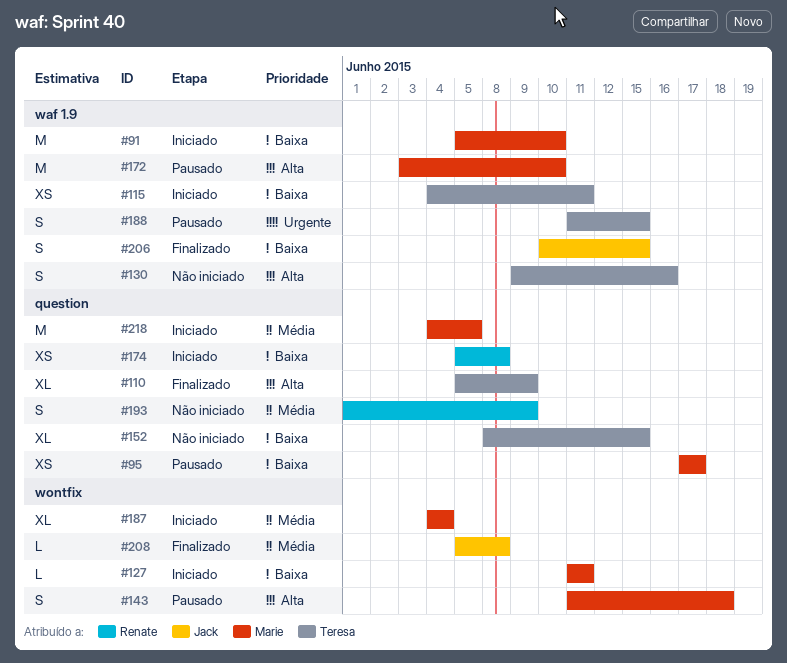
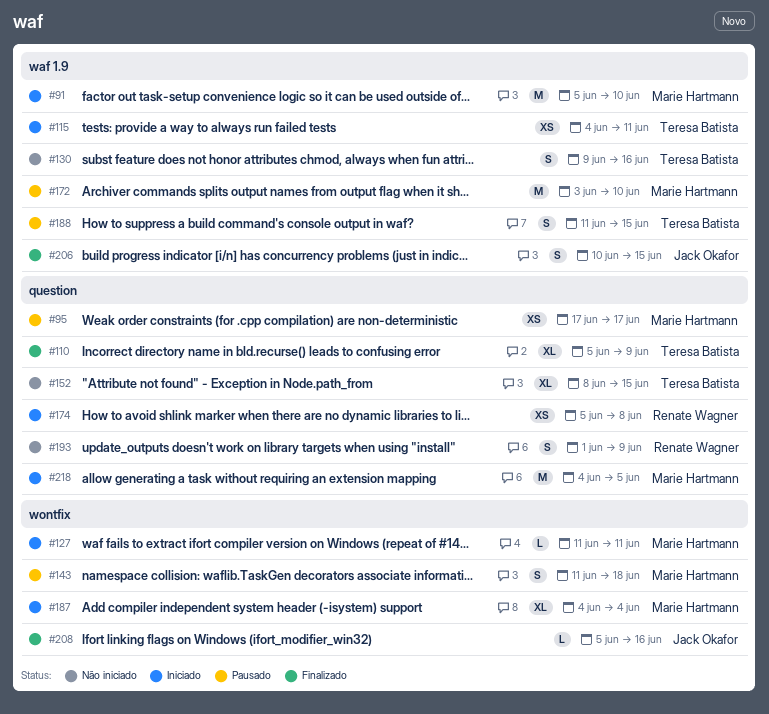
#208, due: Jun 8 -> Jun 16

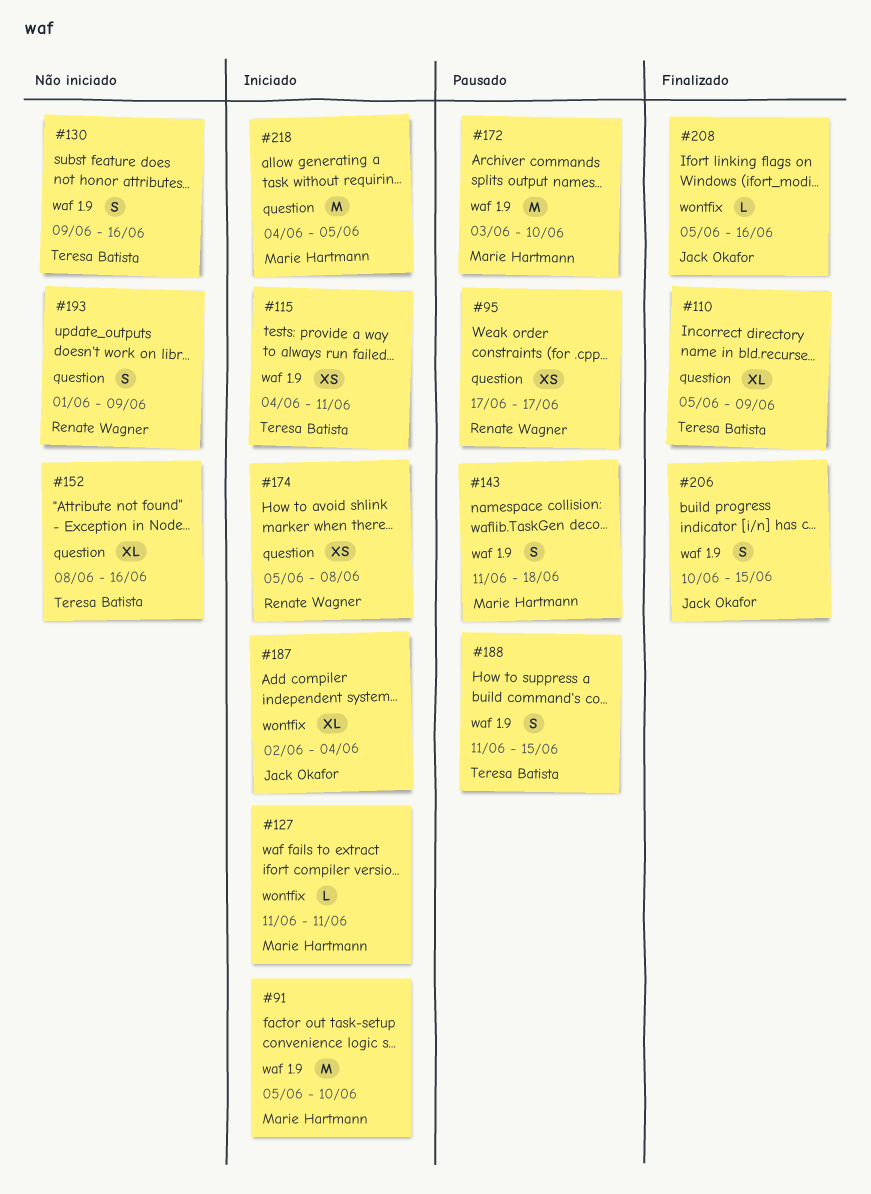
#95, owner: Marie Hartmann -> Renate Wagner
#143, label: wontfix -> waf 1.9
#152, due: Jun 15 -> Jun 16
#187, owner: Marie Hartmann -> Jack Okafor
#187, start: Jun 4 -> Jun 2

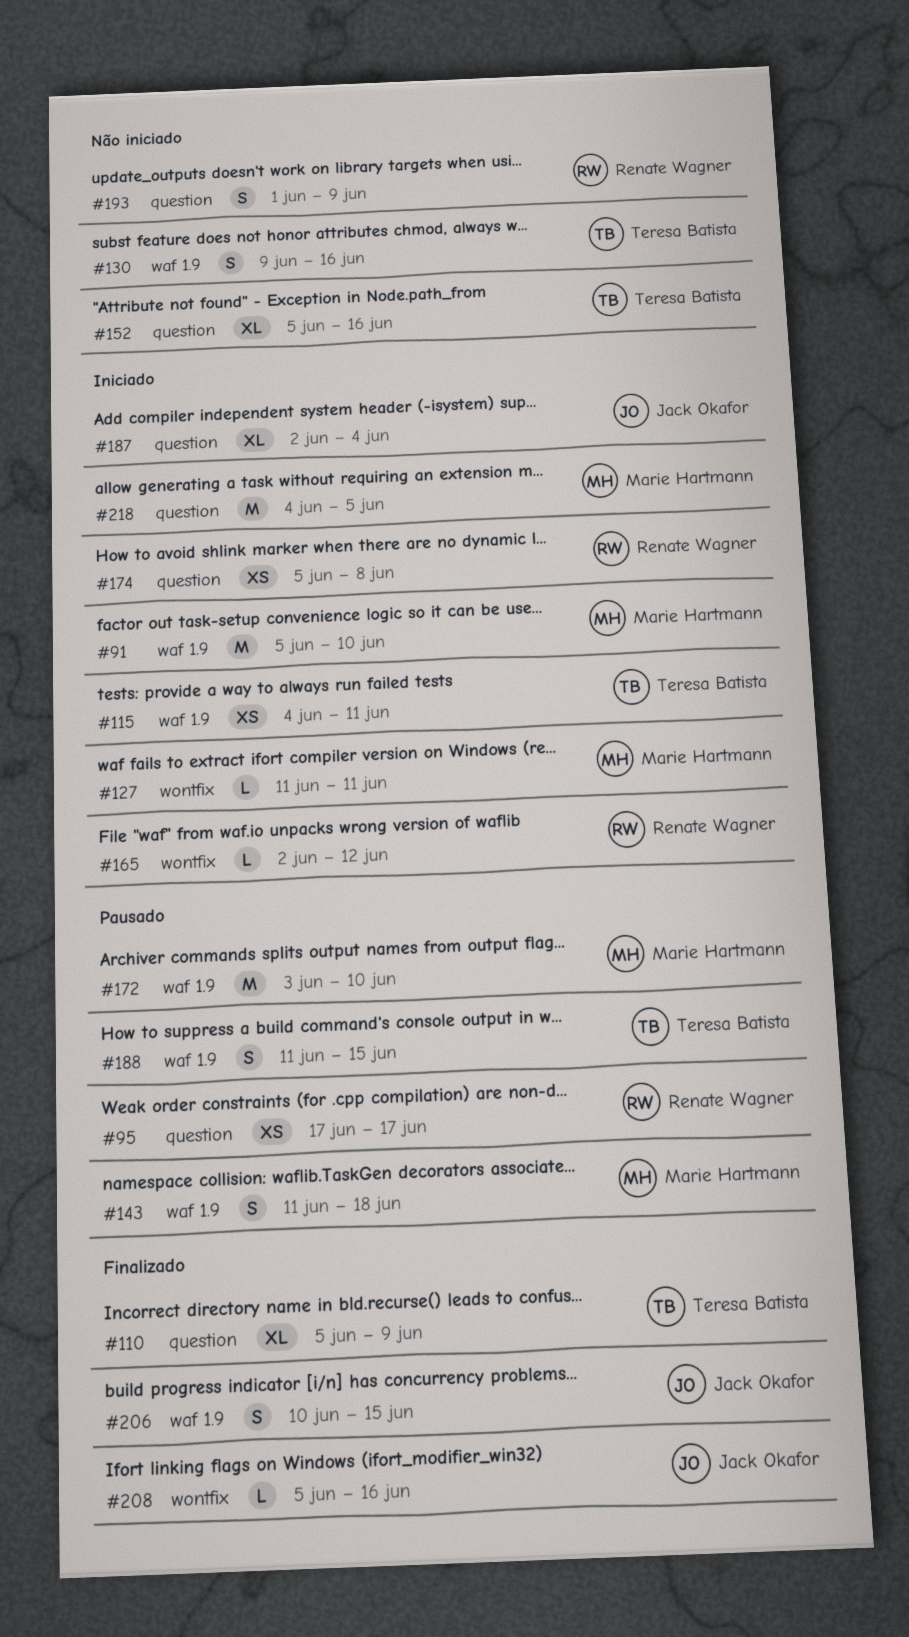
#152, start: Jun 8 -> Jun 5
#165: none -> present
#187, label: wontfix -> question

